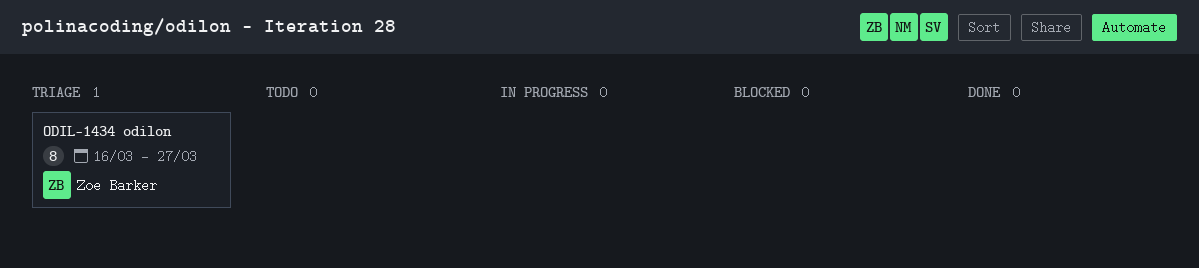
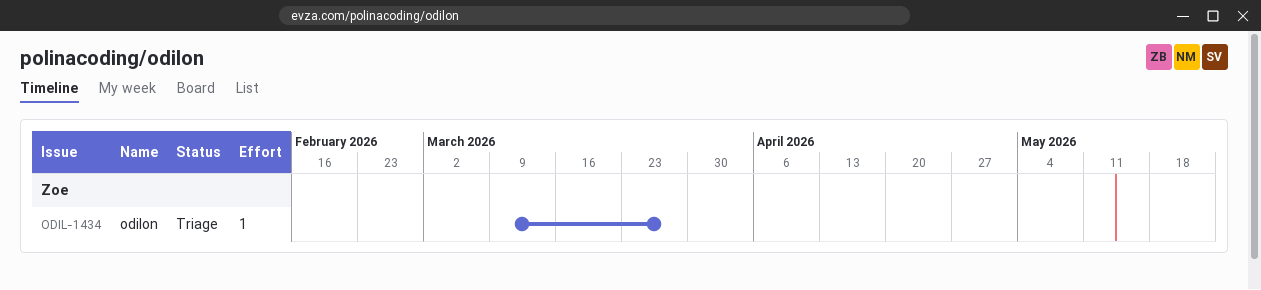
ODIL-1434, estimate: 8 -> 1
ODIL-1434, start: Mar 16 -> Mar 9

